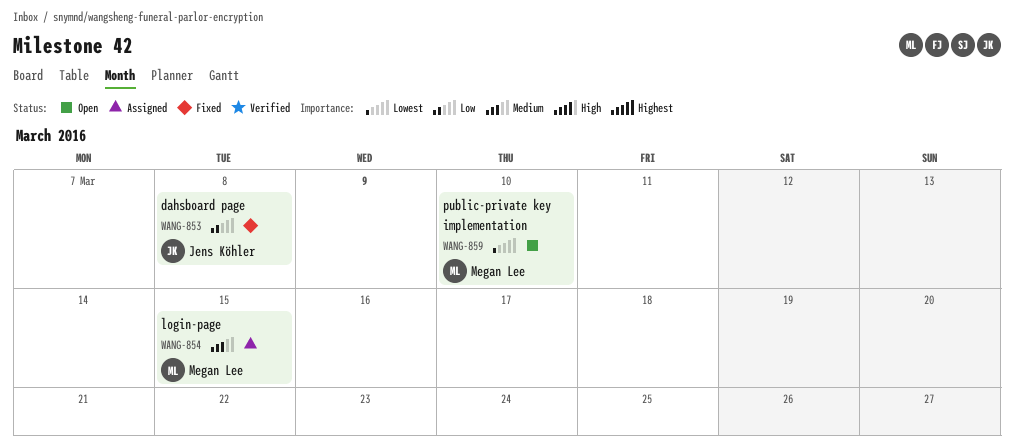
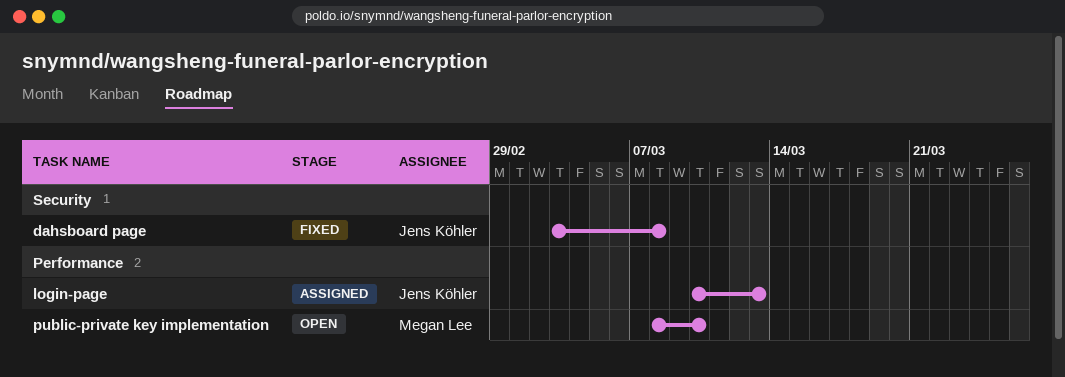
login-page, owner: Megan Lee -> Jens Köhler
login-page, due: Mar 15 -> Mar 13

